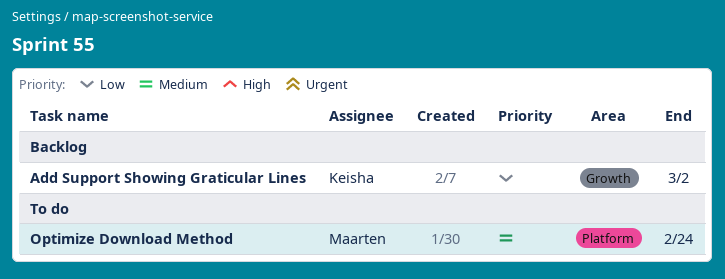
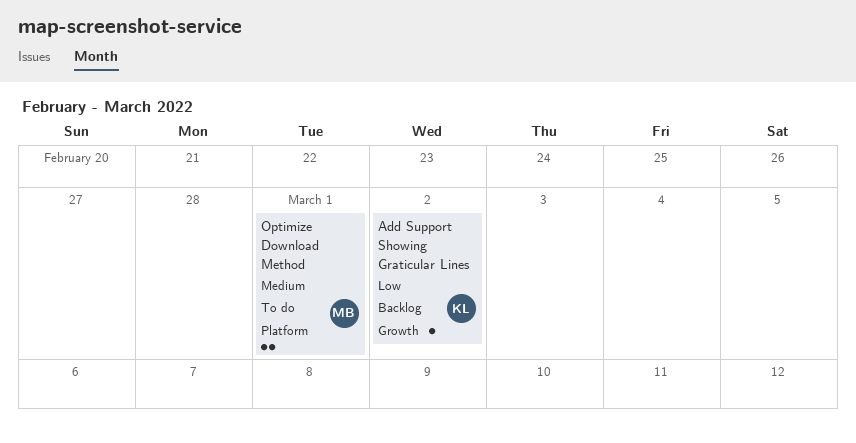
Optimize Download Method, due: Feb 24 -> Mar 1

